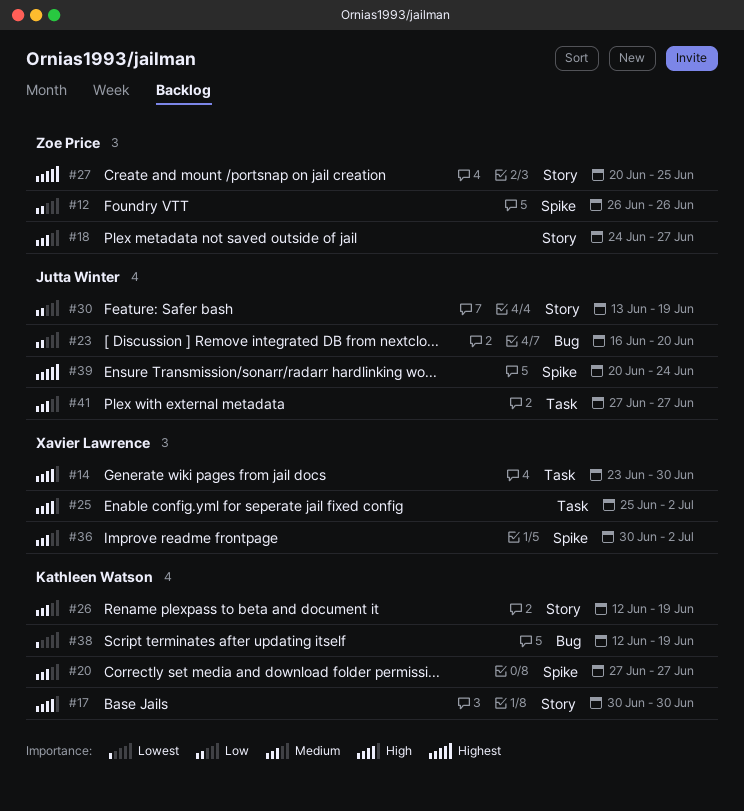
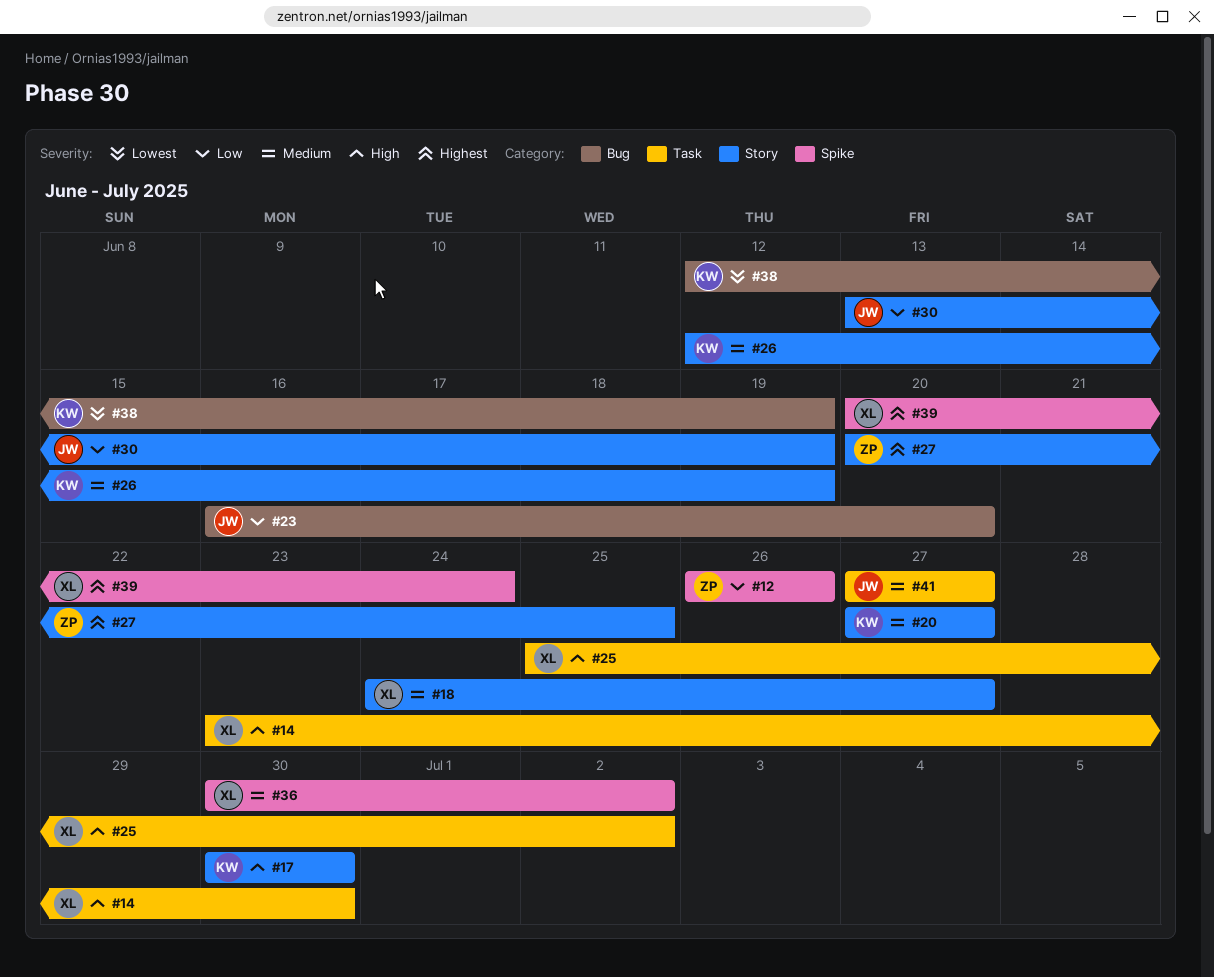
#18, owner: Zoe Price -> Xavier Lawrence
#20, label: Spike -> Story
#39, owner: Jutta Winter -> Xavier Lawrence

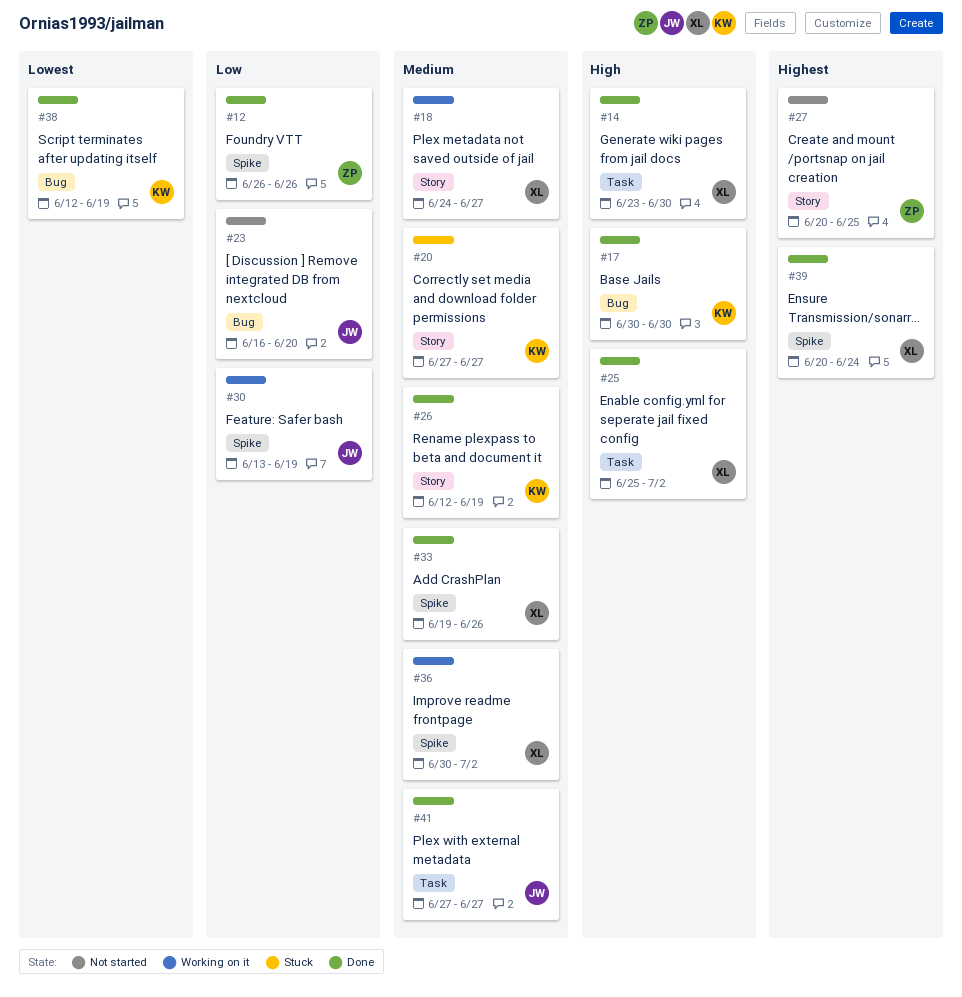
#17, label: Story -> Bug
#30, label: Story -> Spike
#33: none -> present

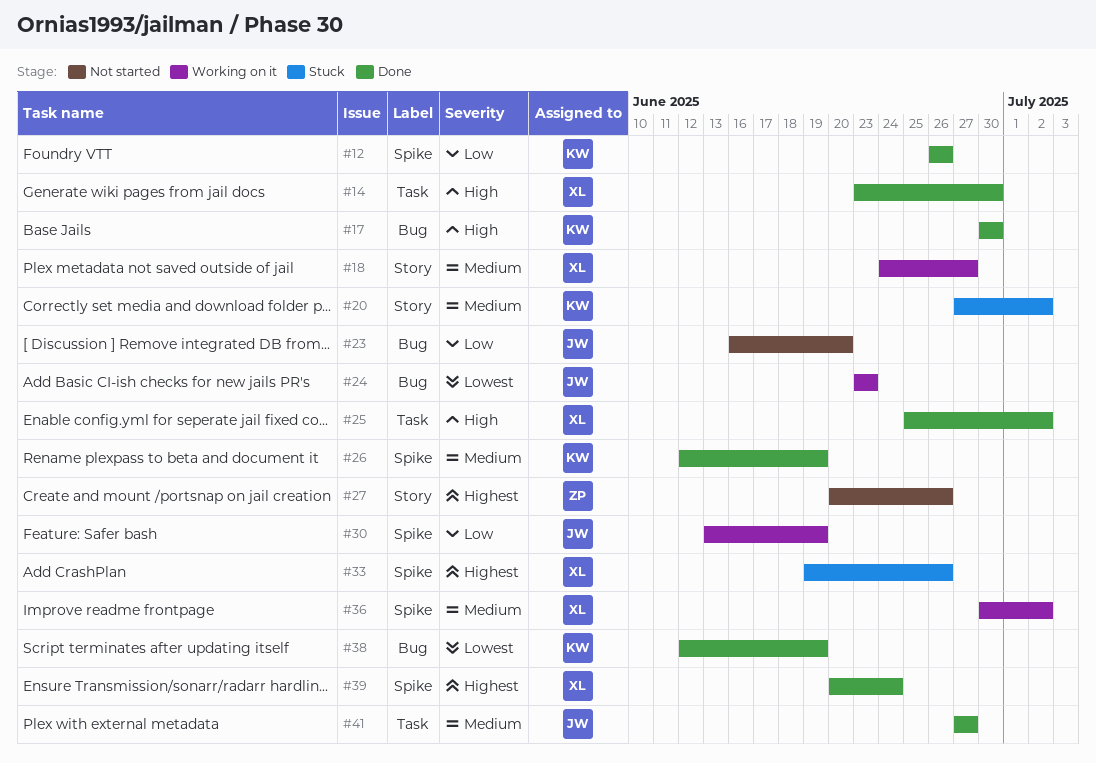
#12, owner: ZP -> KW
#20, due: Jun 27 -> Jul 2
#24: none -> present
#26, label: Story -> Spike
#27, due: Jun 25 -> Jun 26
#33, status: Done -> Stuck
#33, priority: Medium -> Highest

